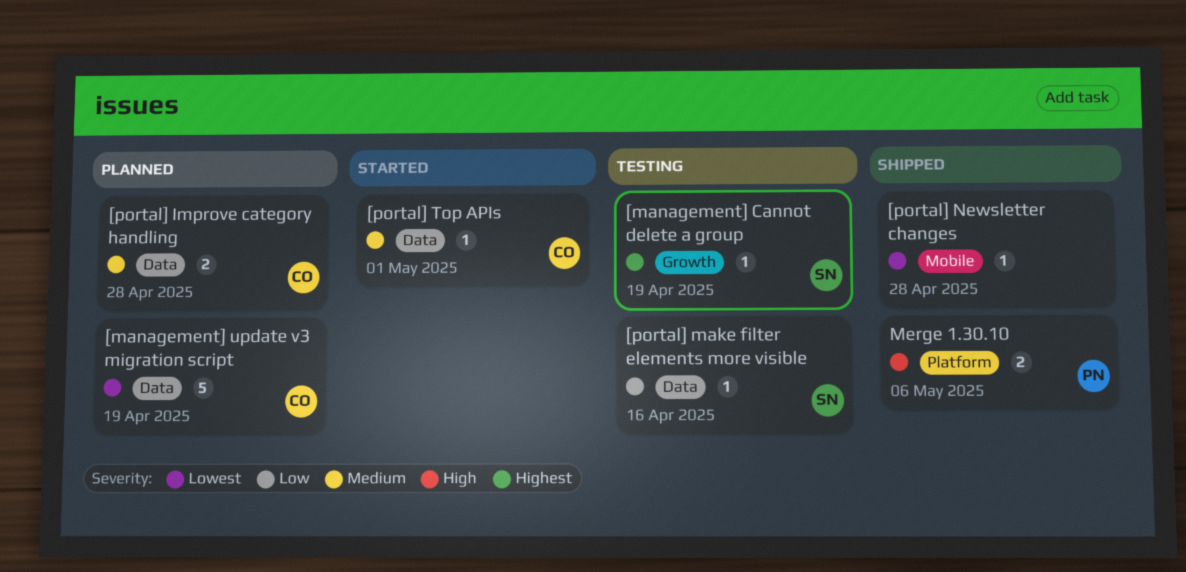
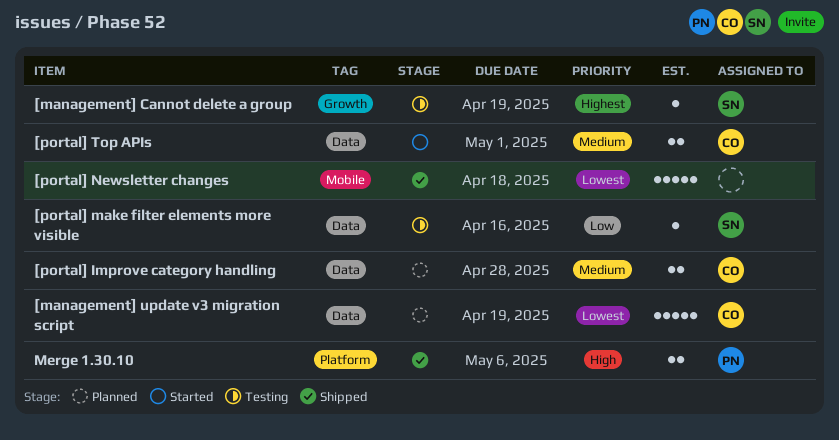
[portal] Newsletter changes, estimate: 1 -> 5
[portal] Newsletter changes, due: Apr 28 -> Apr 18
[portal] Top APIs, estimate: 1 -> 2

